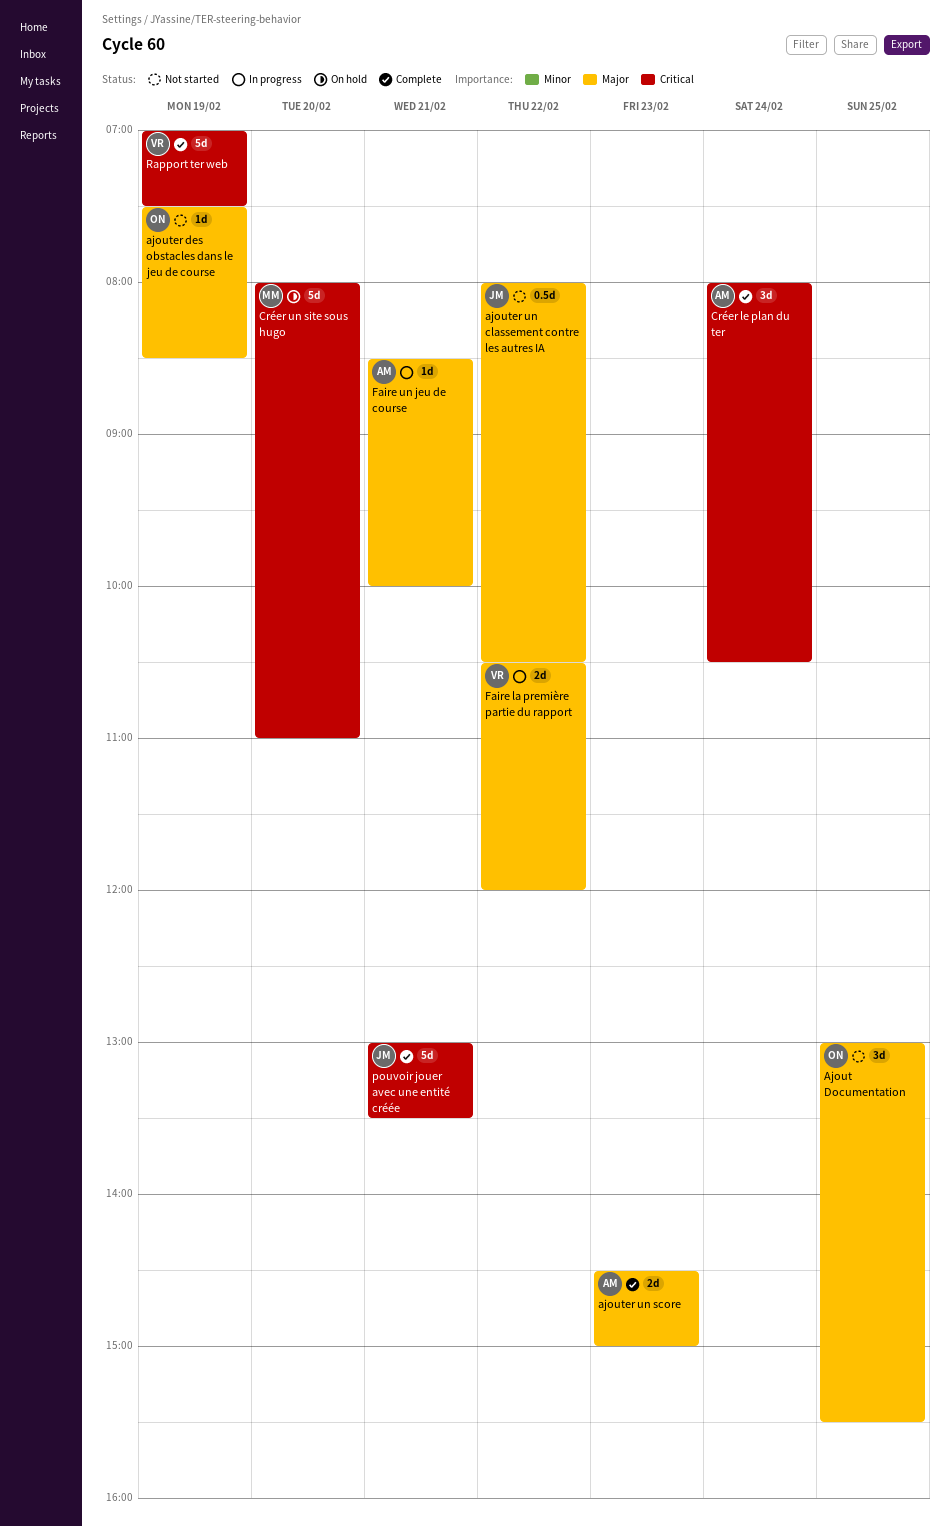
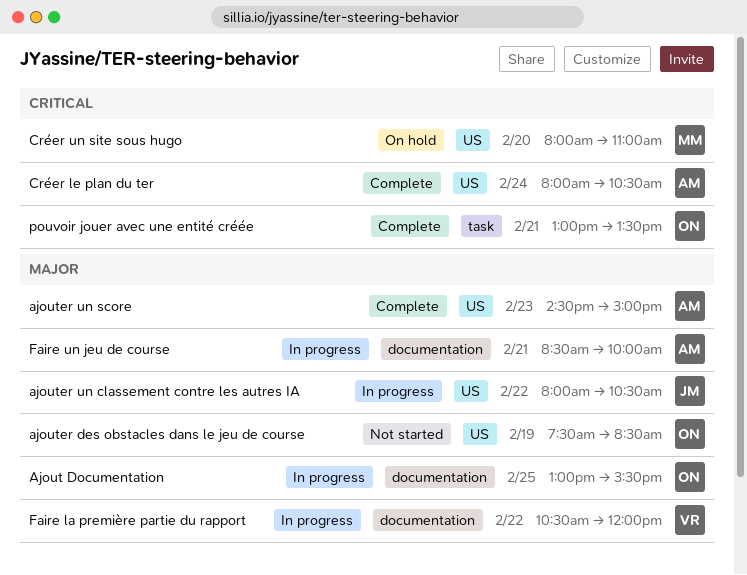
Ajout Documentation, status: Not started -> In progress
ajouter un classement contre les autres IA, status: Not started -> In progress
pouvoir jouer avec une entité créée, owner: JM -> ON
Rapport ter web: present -> none

